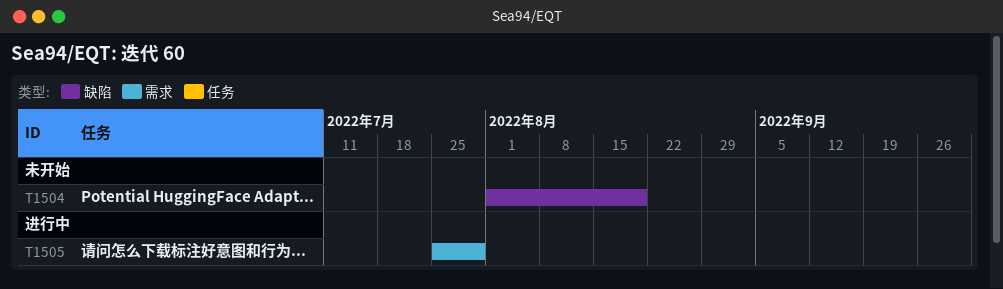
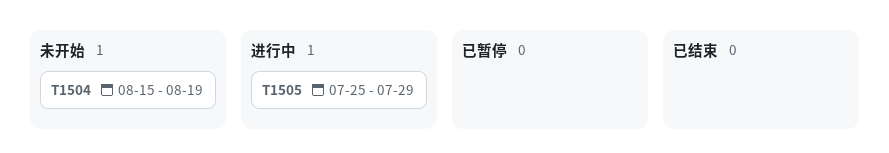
T1504, start: Aug 1 -> Aug 15

